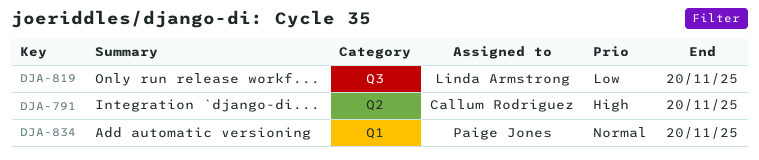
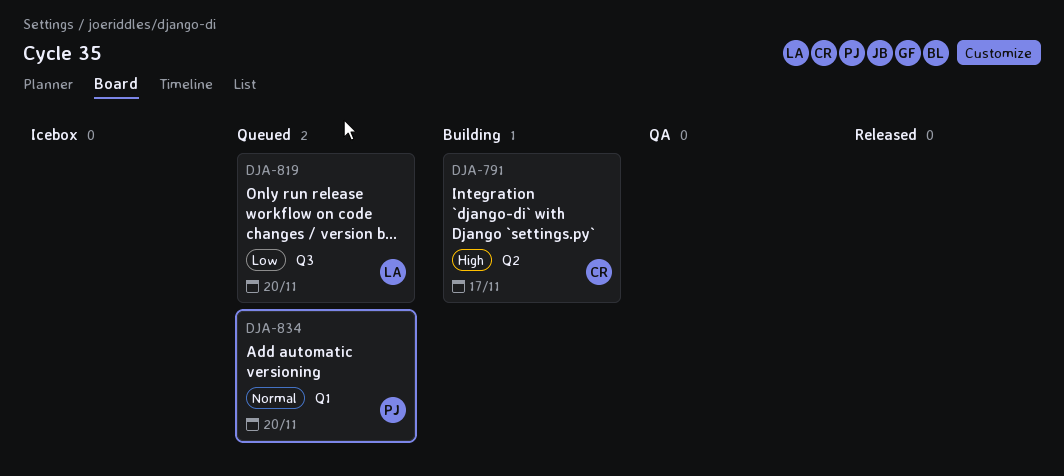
DJA-791, due: Nov 20 -> Nov 17

